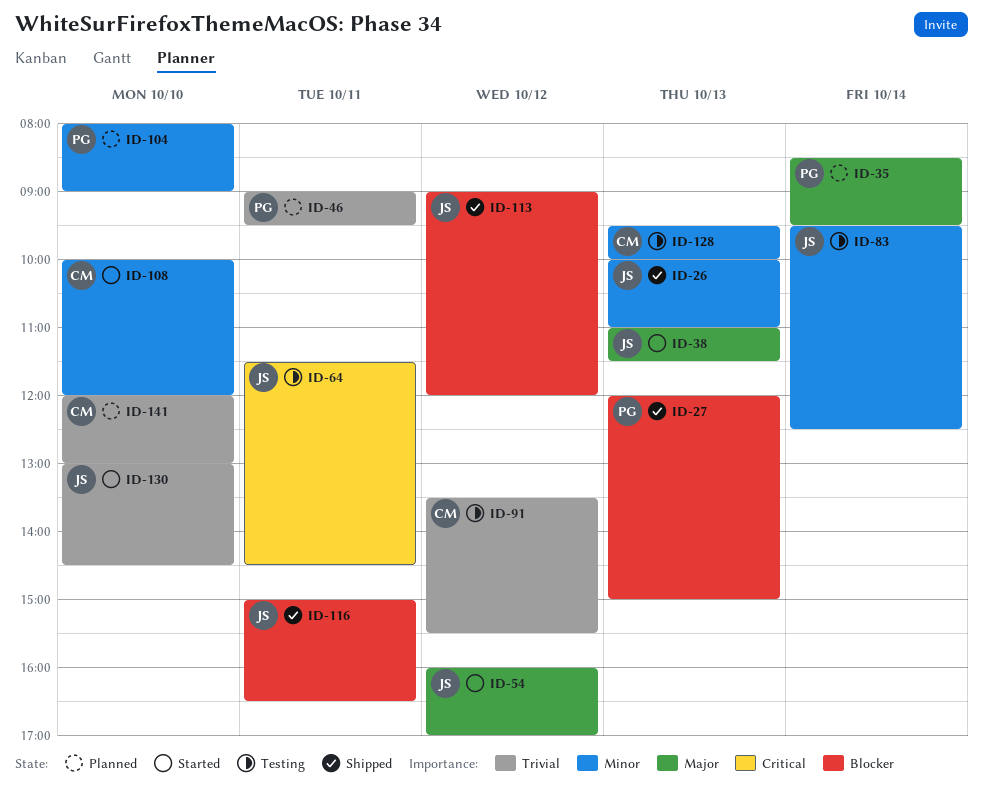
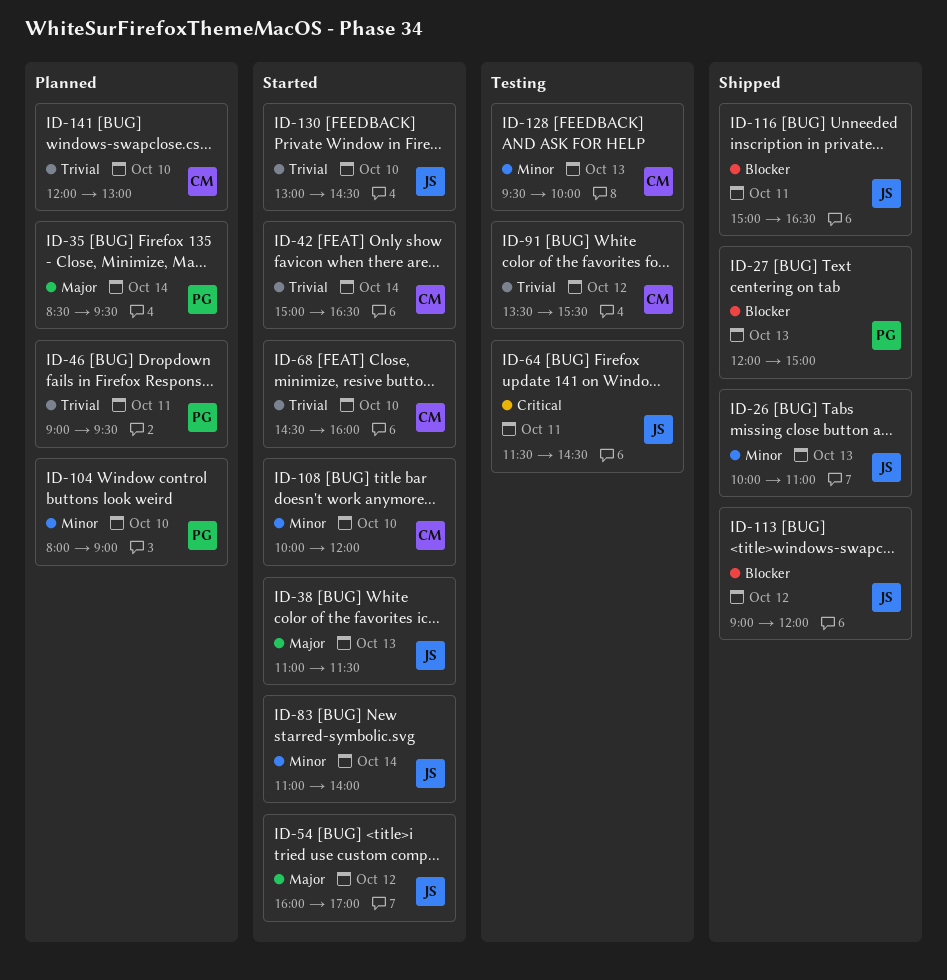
ID-42: none -> present
ID-68: none -> present
ID-83, status: Testing -> Started
ID-83, begins: 09:30 -> 11:00
ID-83, ends: 12:30 -> 14:00

